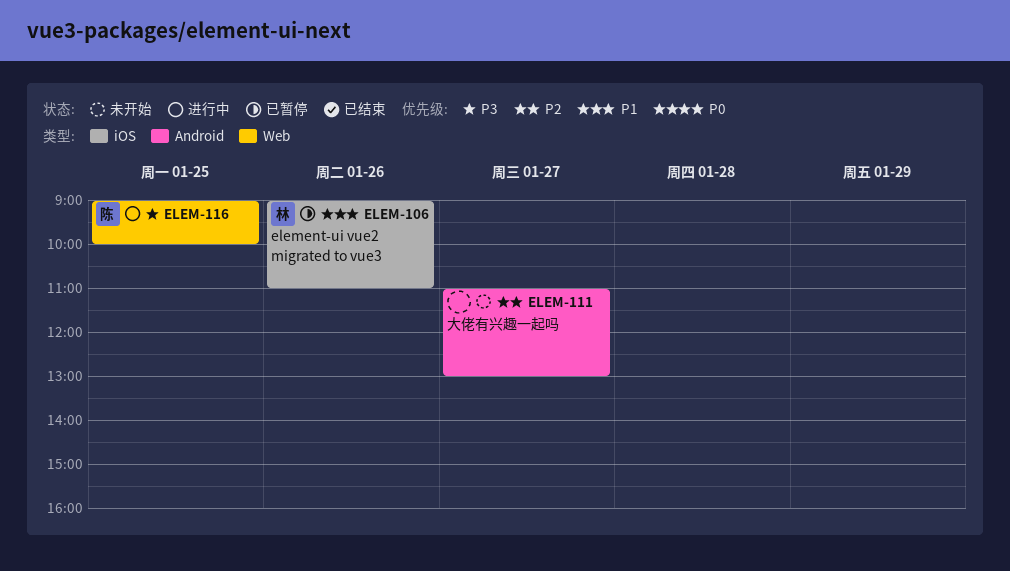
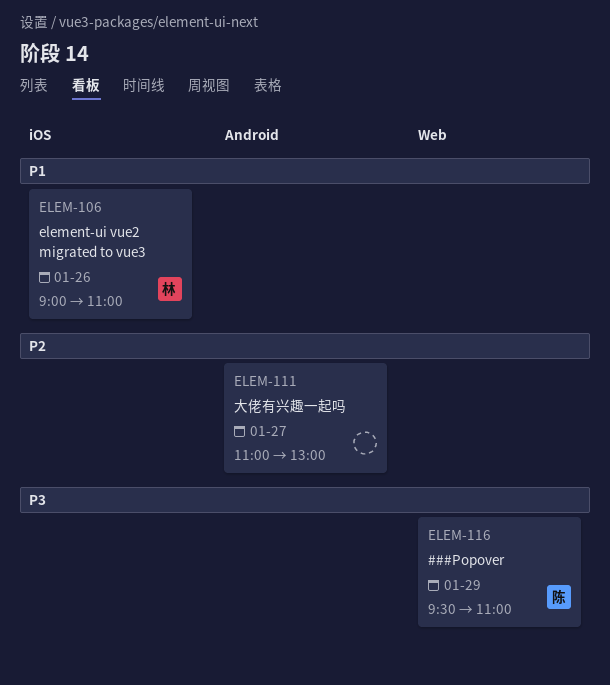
ELEM-116, day: Jan 25 -> Jan 29
ELEM-116, begins: 09:00 -> 09:30
ELEM-116, ends: 10:00 -> 11:00

